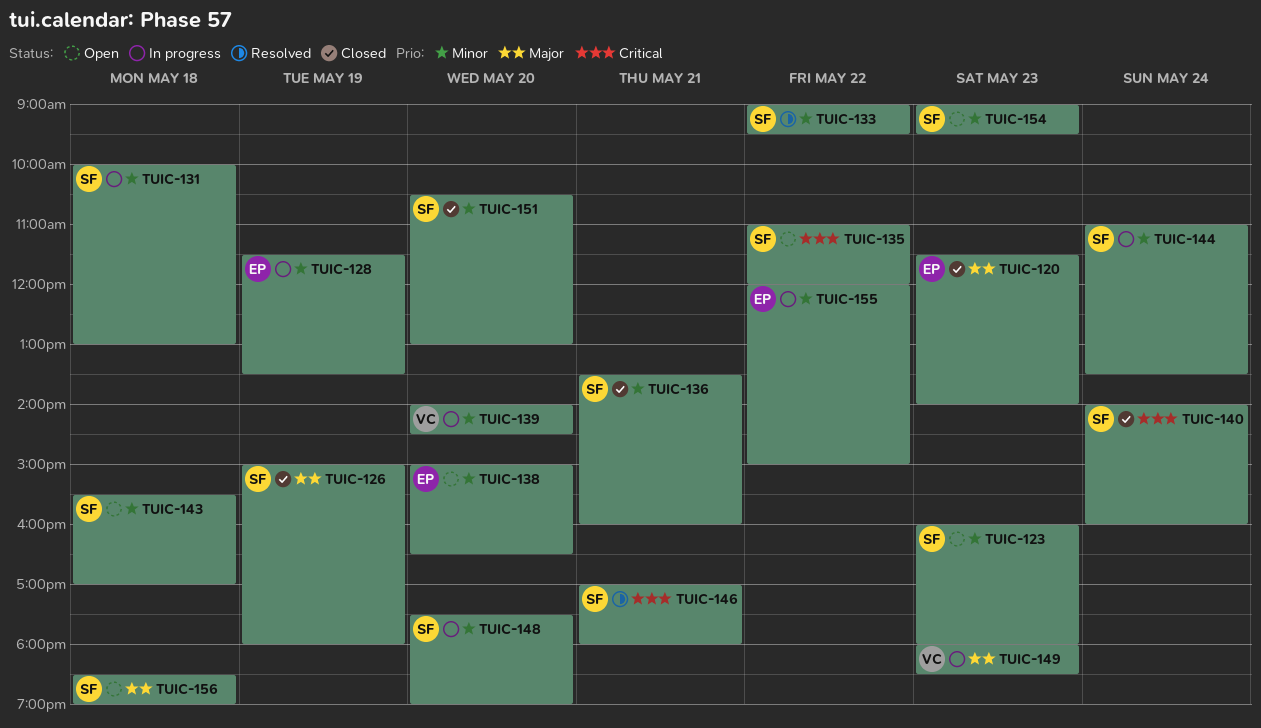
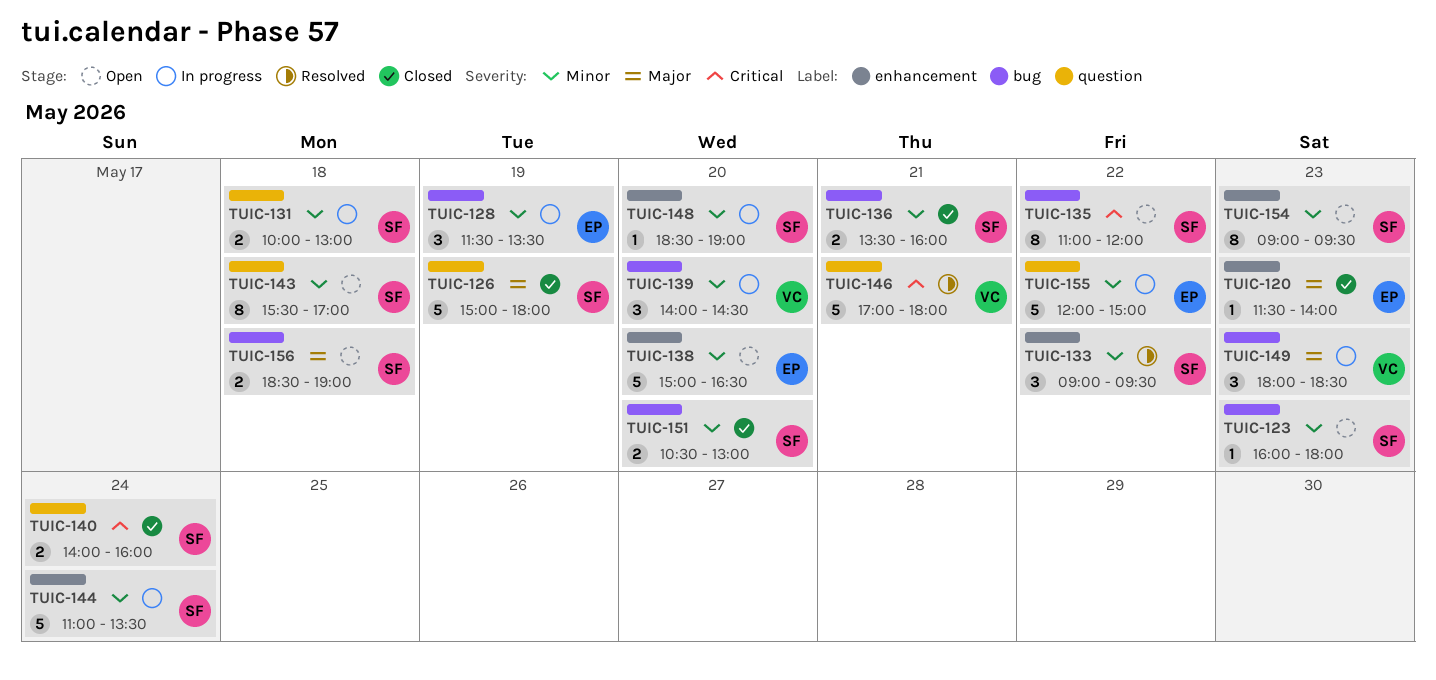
TUIC-146, owner: SF -> VC
TUIC-148, begins: 17:30 -> 18:30

